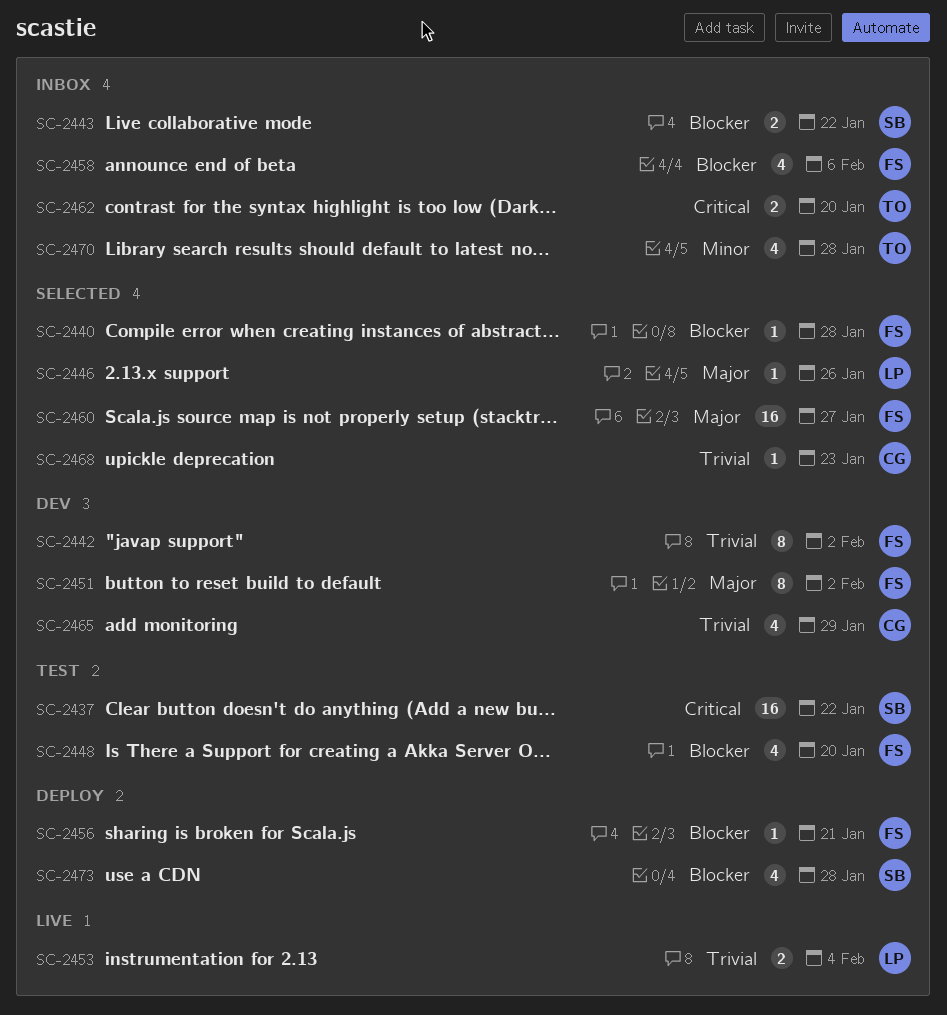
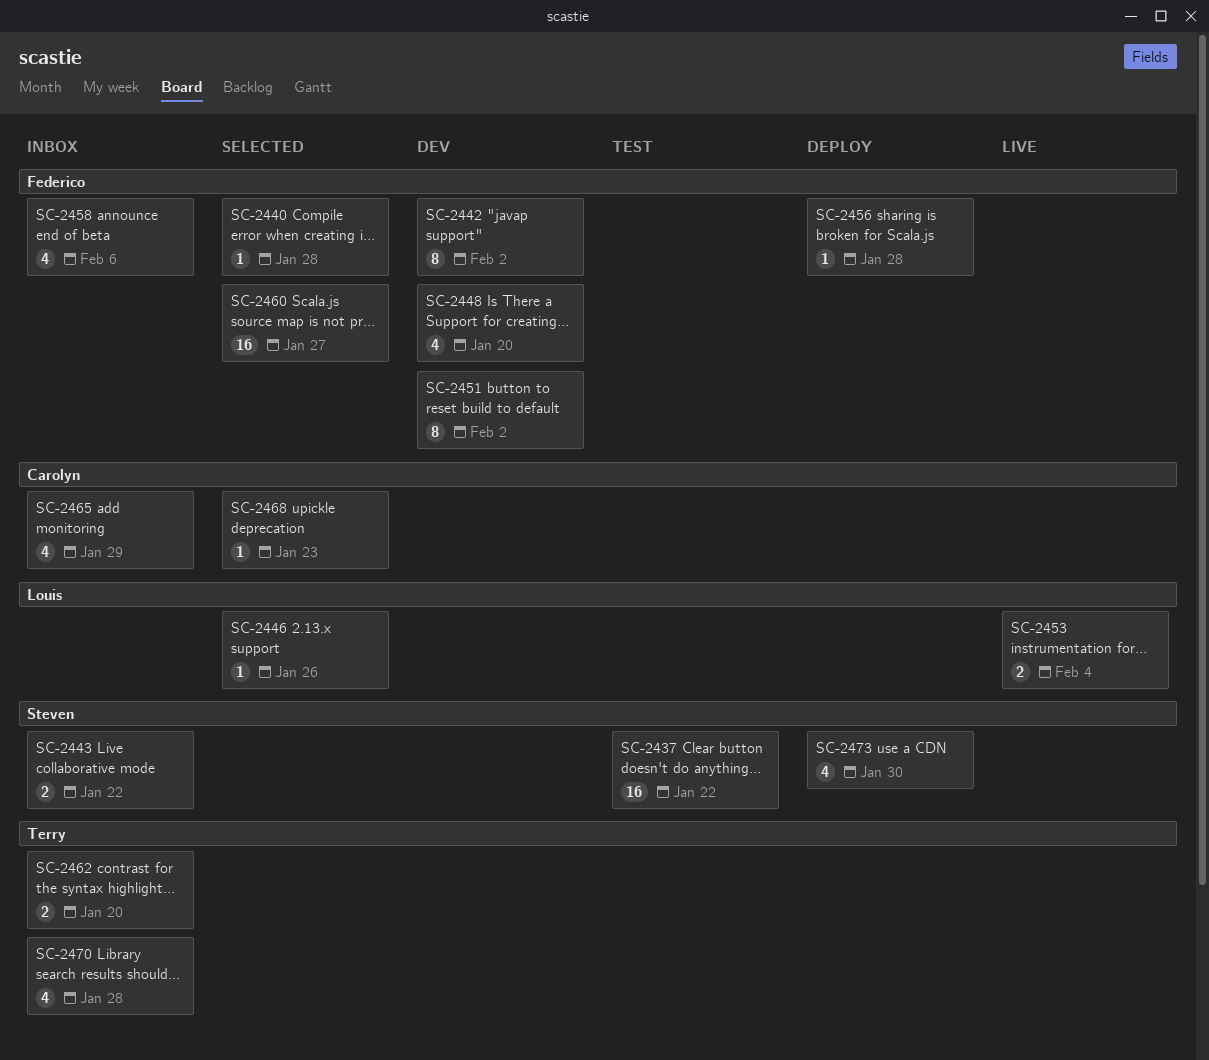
SC-2448, status: Test -> Dev
SC-2456, due: Jan 21 -> Jan 28
SC-2465, status: Dev -> Inbox
SC-2473, due: Jan 28 -> Jan 30

